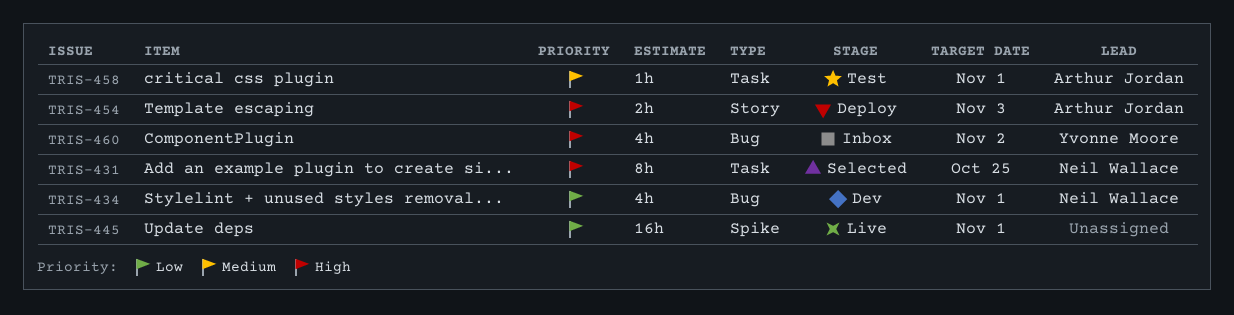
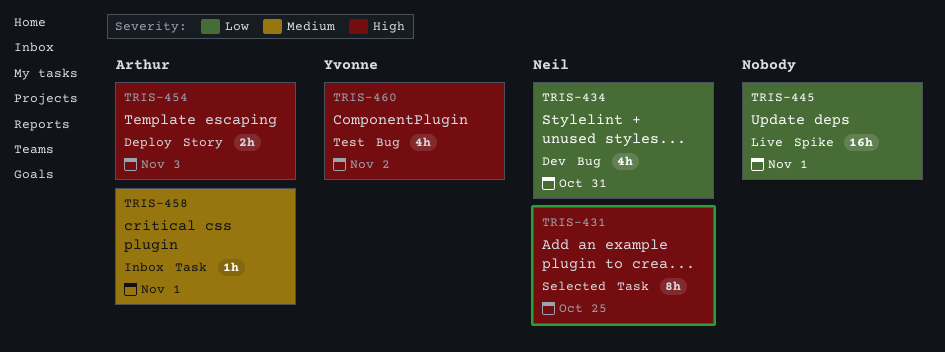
TRIS-434, due: Nov 1 -> Oct 31
TRIS-458, status: Test -> Inbox
TRIS-460, status: Inbox -> Test

